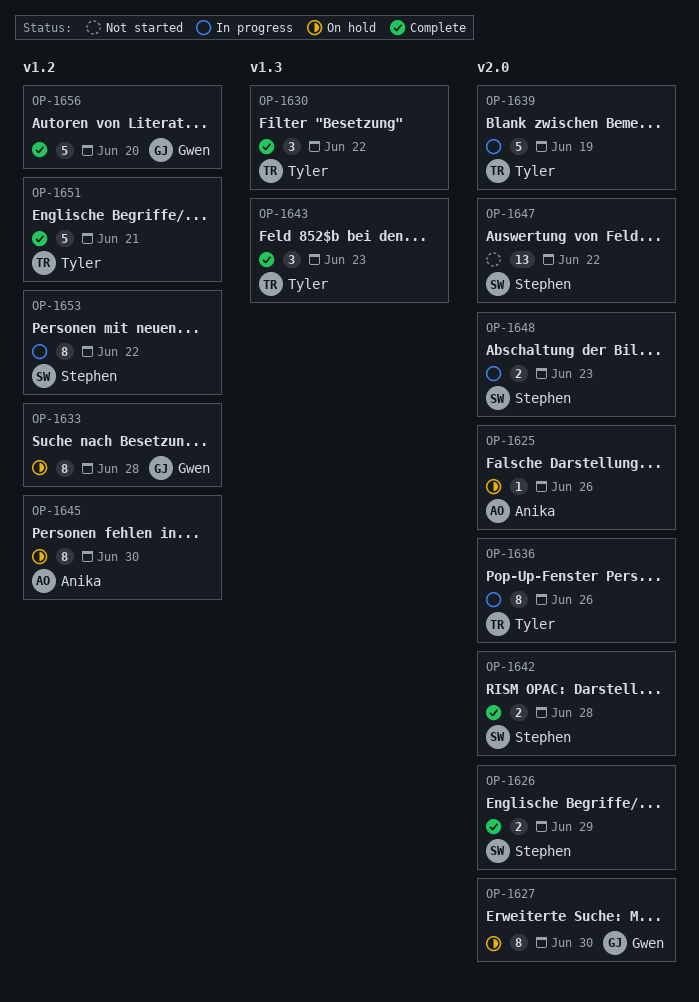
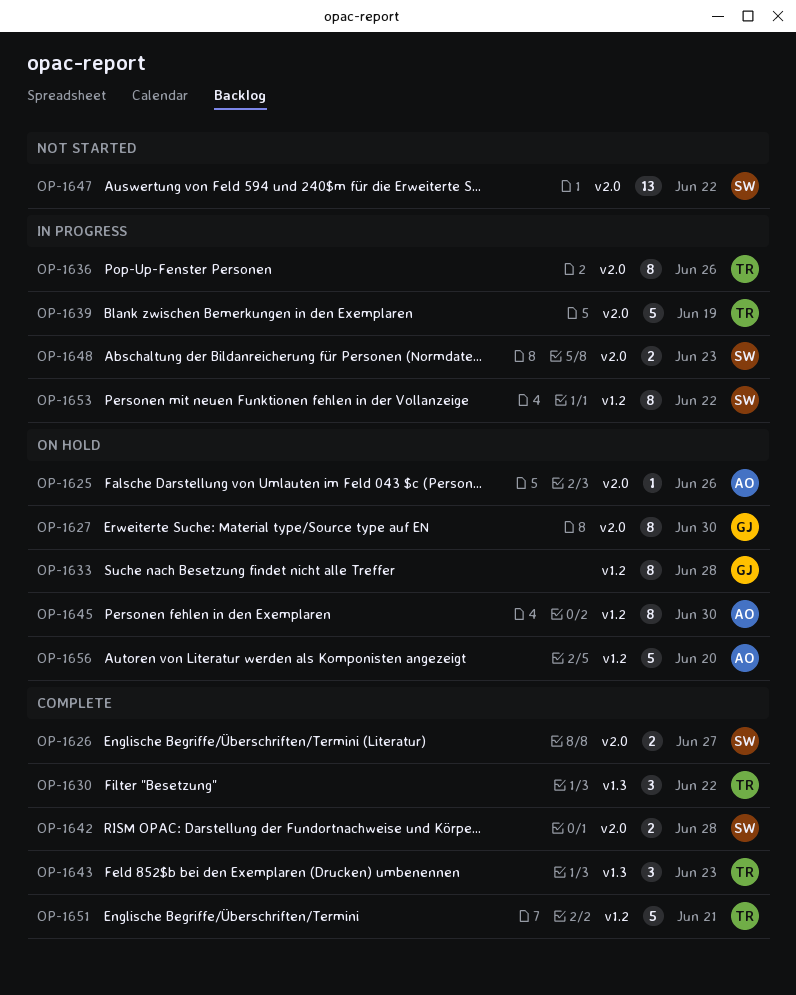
OP-1626, due: Jun 29 -> Jun 27
OP-1656, status: Complete -> On hold
OP-1656, owner: Gwen -> Anika

